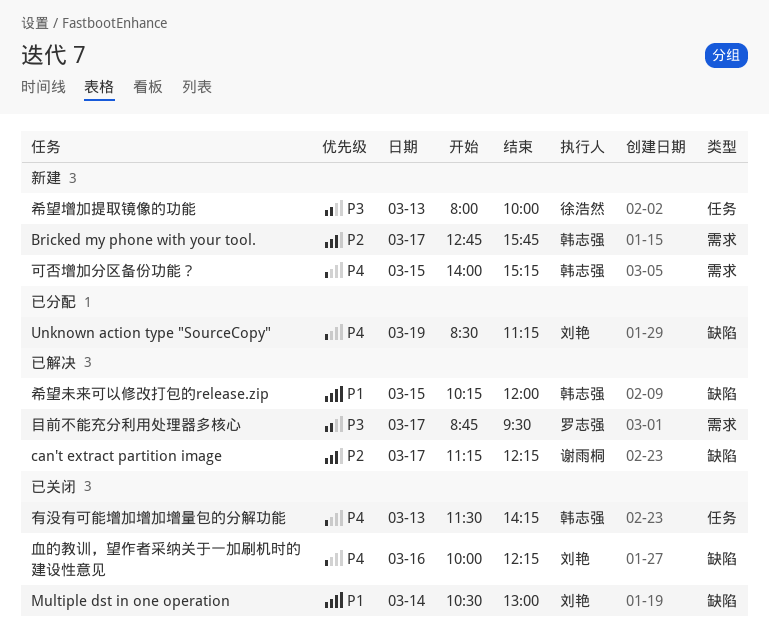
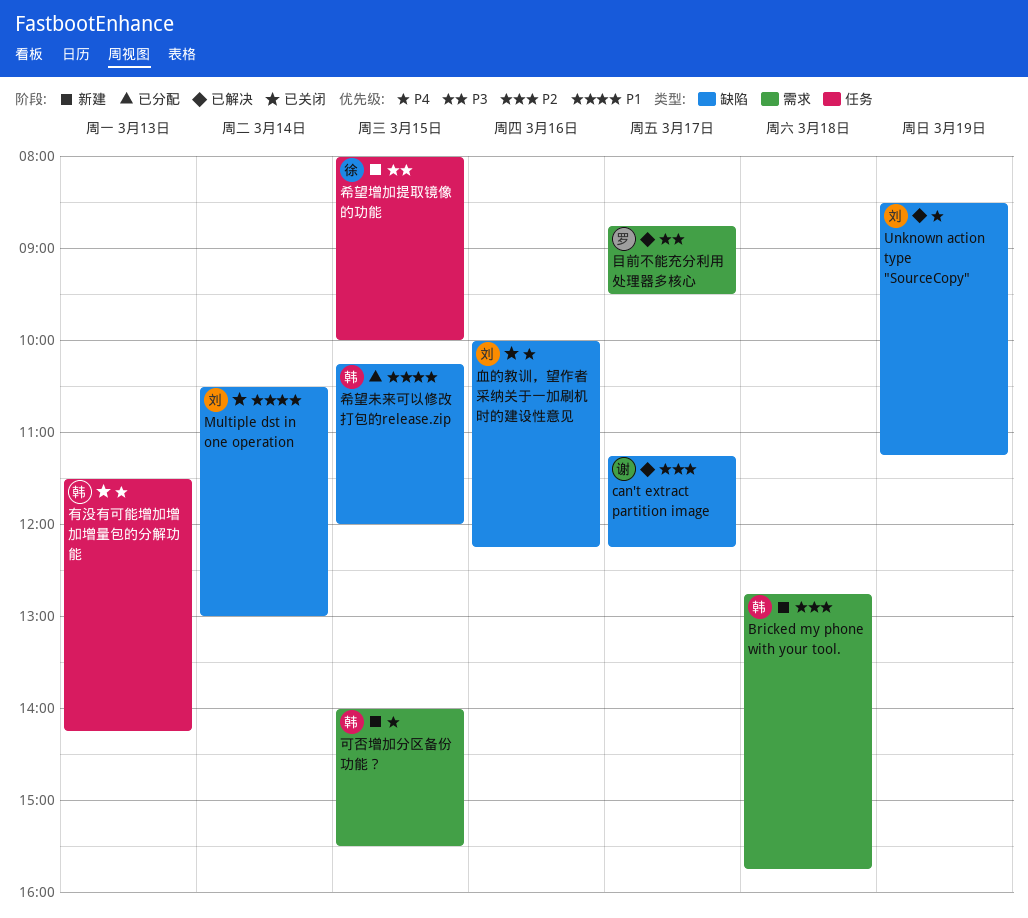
Bricked my phone with your tool., day: Mar 17 -> Mar 18
Unknown action type "SourceCopy", status: 已分配 -> 已解决
可否增加分区备份功能？, ends: 15:15 -> 15:30
希望增加提取镜像的功能, day: Mar 13 -> Mar 15
希望未来可以修改打包的release.zip, status: 已解决 -> 已分配

